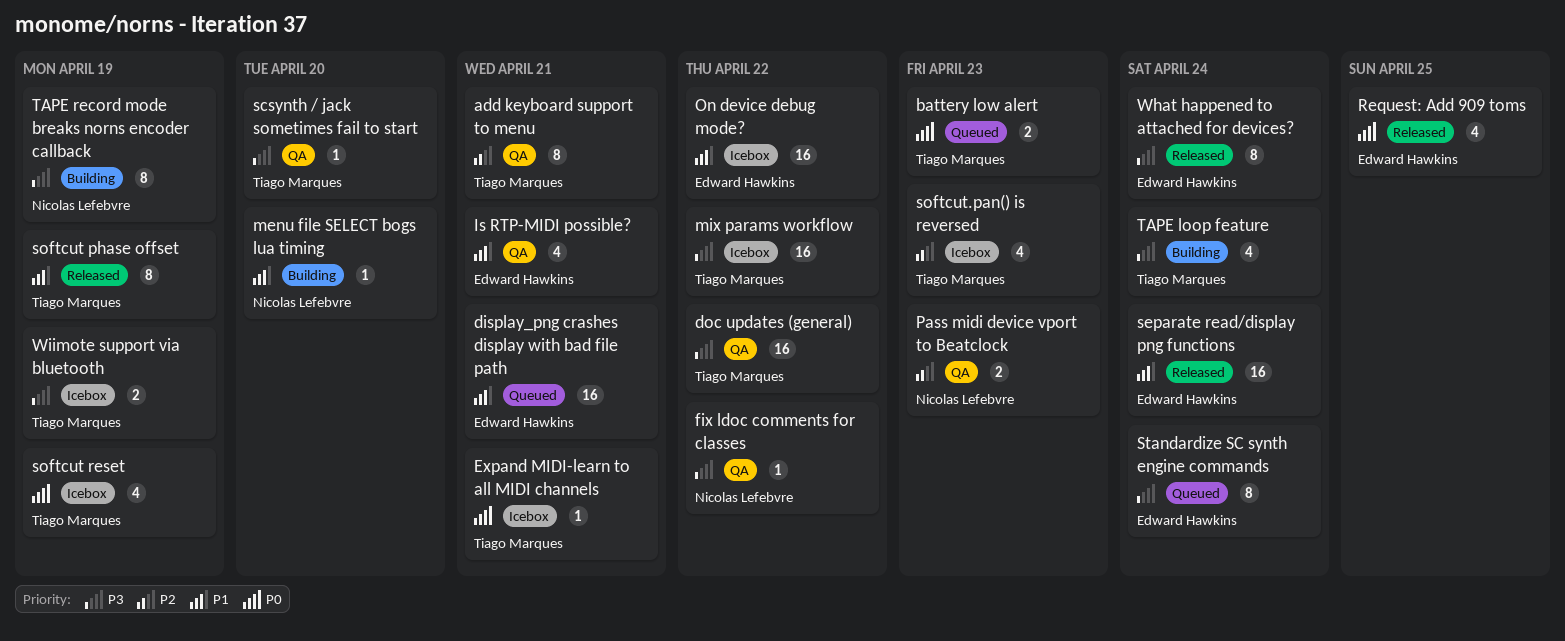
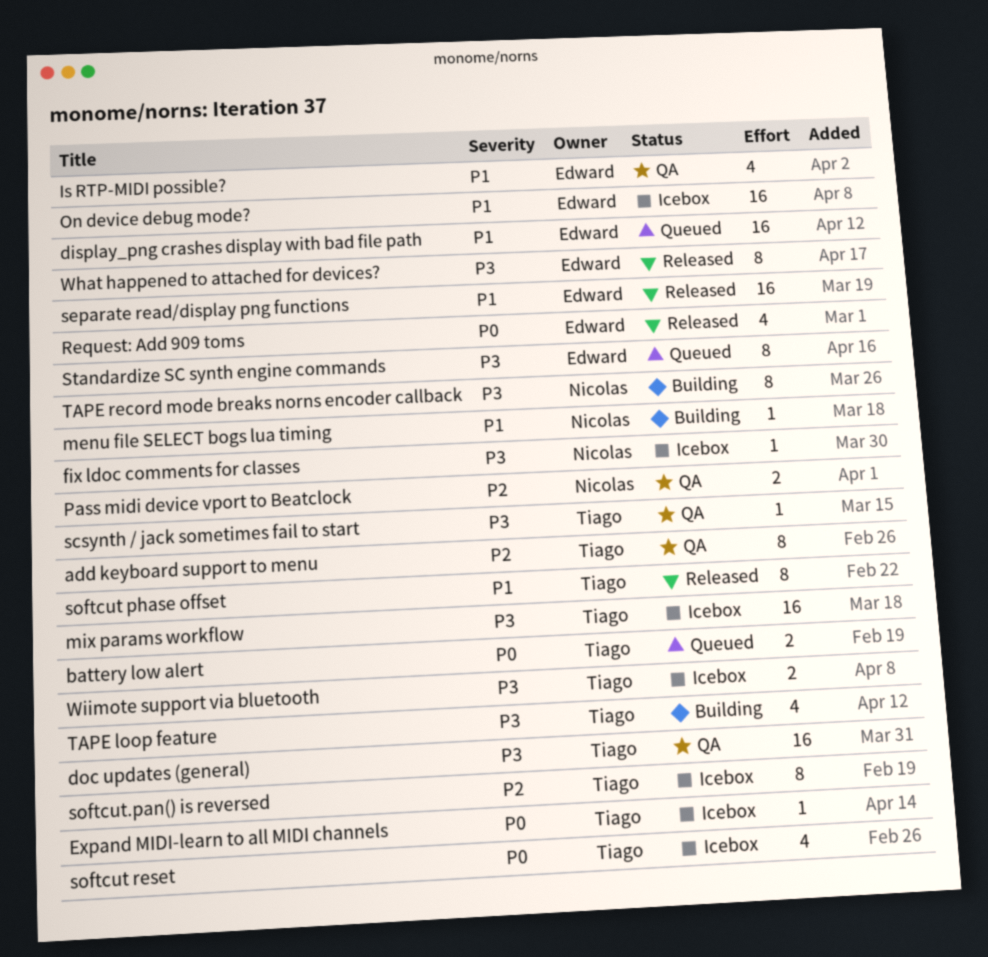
fix ldoc comments for classes, status: QA -> Icebox
softcut.pan() is reversed, estimate: 4 -> 8

